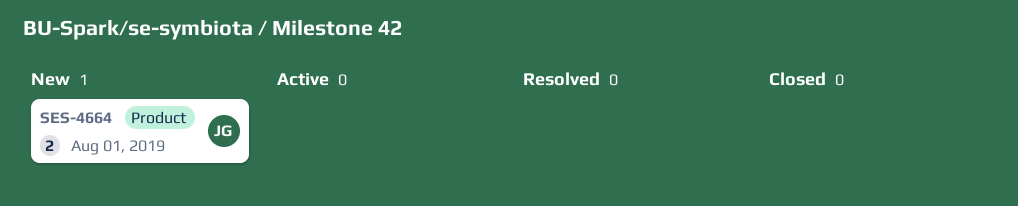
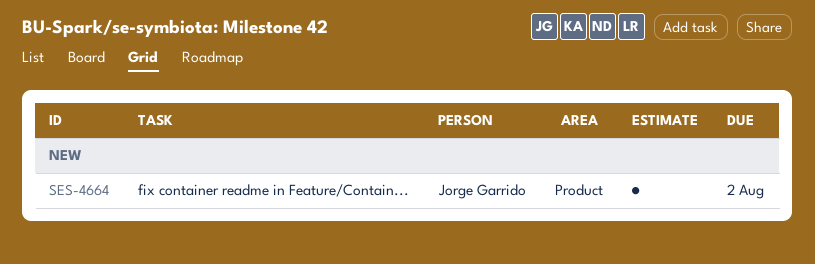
SES-4664, estimate: 2 -> 1
SES-4664, due: Aug 1 -> Aug 2

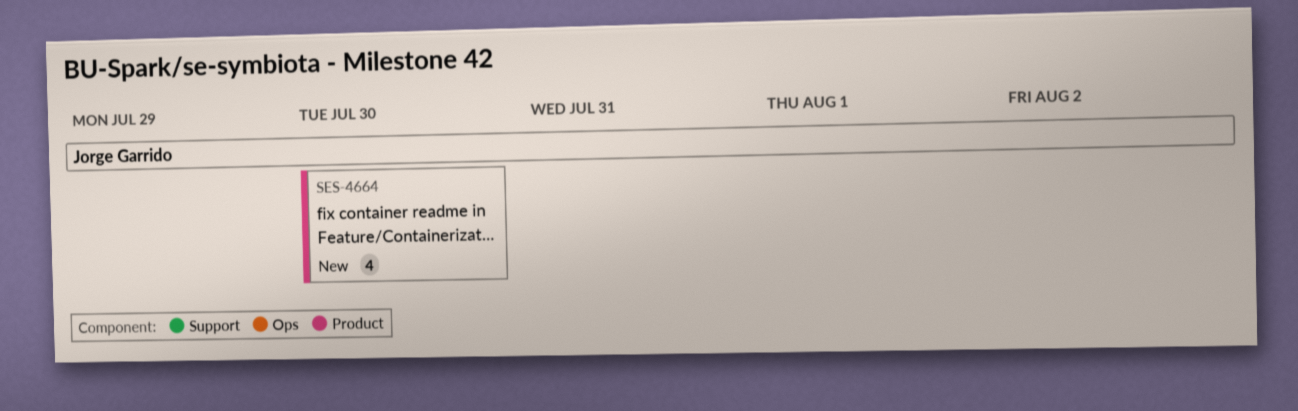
SES-4664, estimate: 1 -> 4
SES-4664, due: Aug 2 -> Jul 30

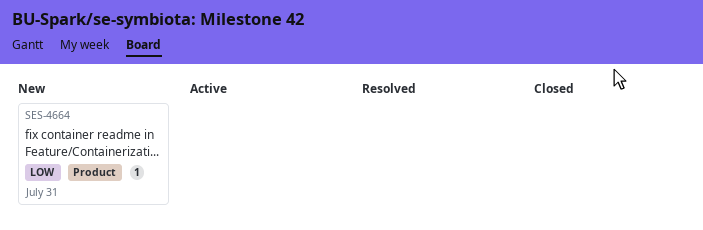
SES-4664, estimate: 4 -> 1
SES-4664, due: Jul 30 -> Jul 31

